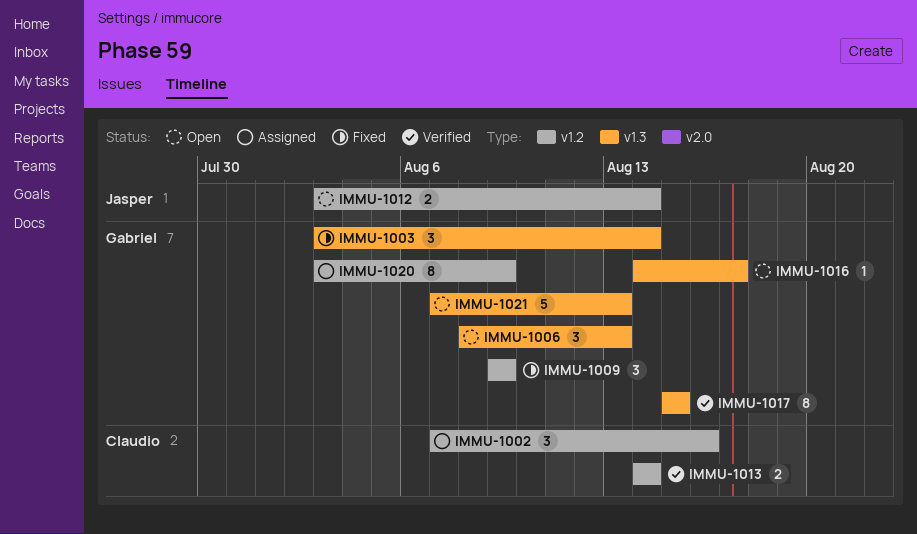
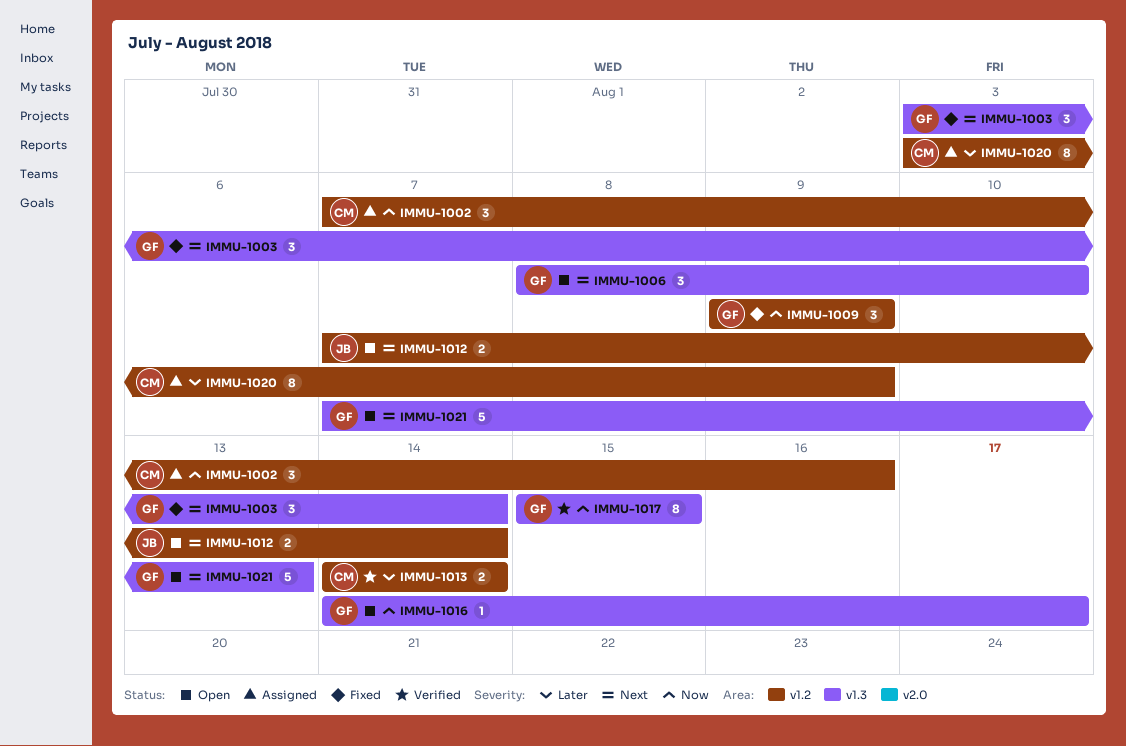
IMMU-1006, due: Aug 13 -> Aug 10
IMMU-1012, start: Aug 3 -> Aug 7
IMMU-1020, owner: Gabriel -> Claudio

